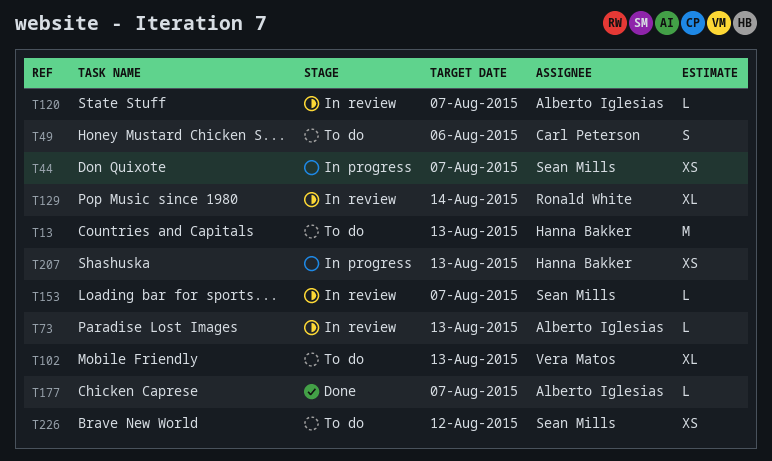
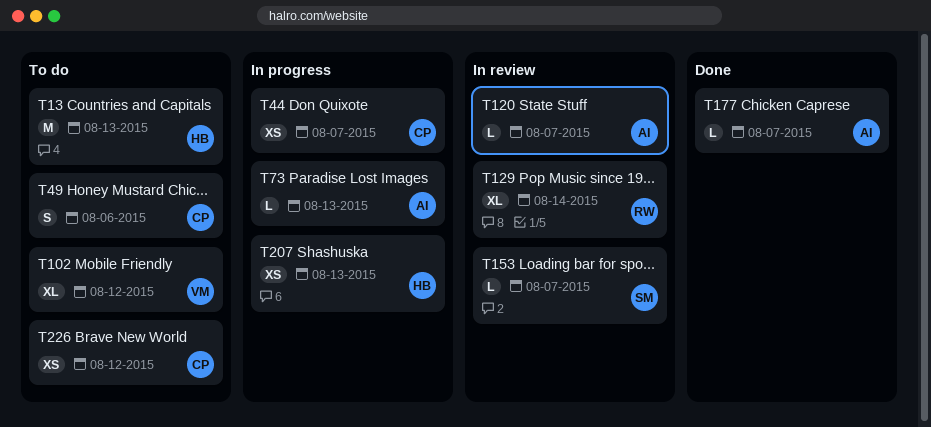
T44, owner: Sean Mills -> Carl Peterson
T73, status: In review -> In progress
T102, due: Aug 13 -> Aug 12
T226, owner: Sean Mills -> Carl Peterson

